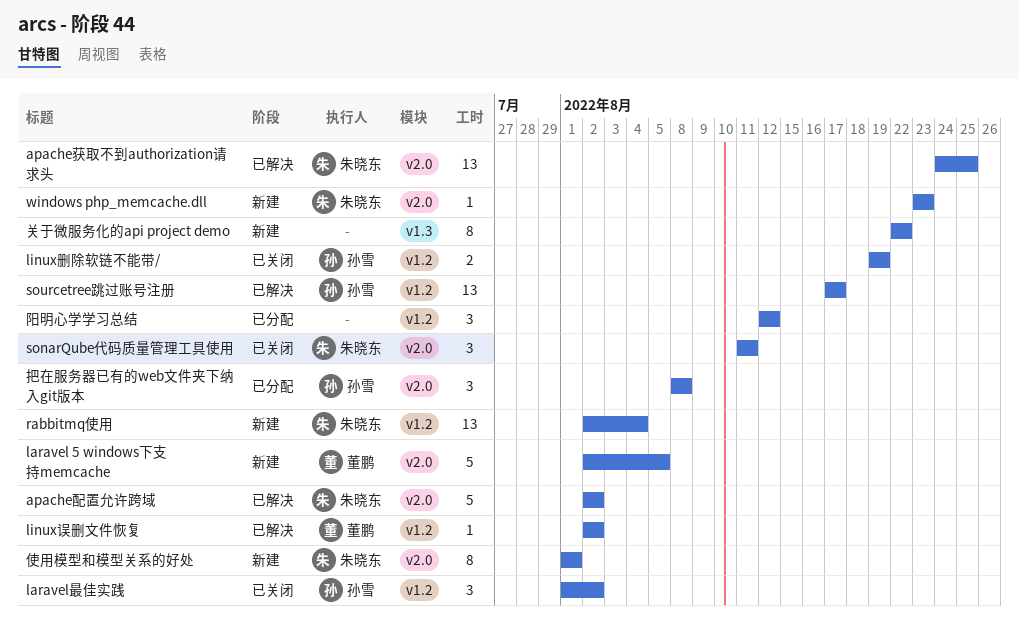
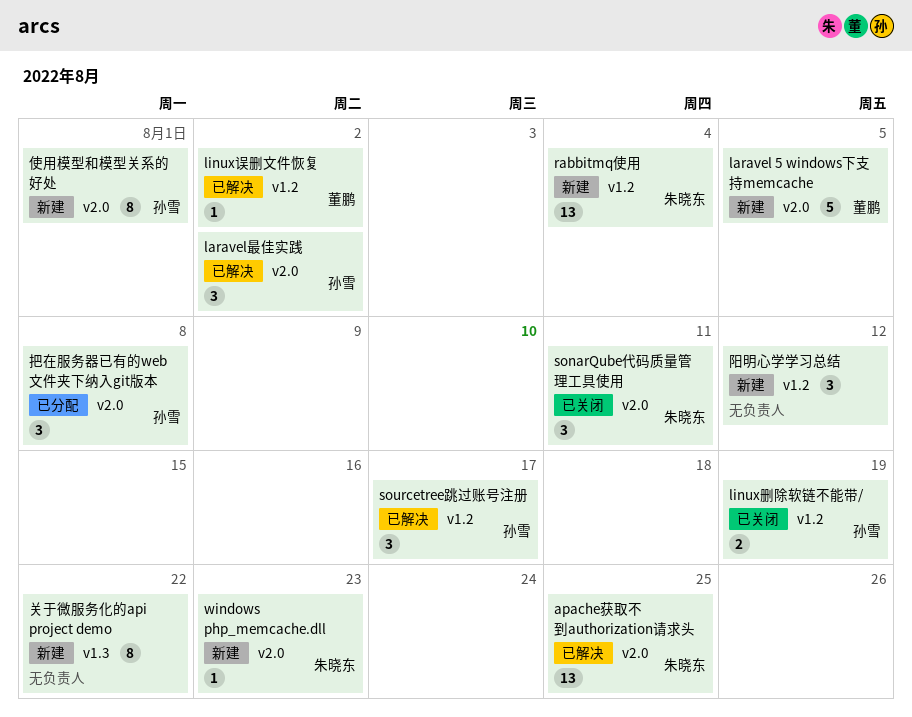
apache配置允许跨域: present -> none
laravel最佳实践, status: 已关闭 -> 已解决
laravel最佳实践, label: v1.2 -> v2.0
sourcetree跳过账号注册, estimate: 13 -> 3
使用模型和模型关系的好处, owner: 朱晓东 -> 孙雪
阳明心学学习总结, status: 已分配 -> 新建

